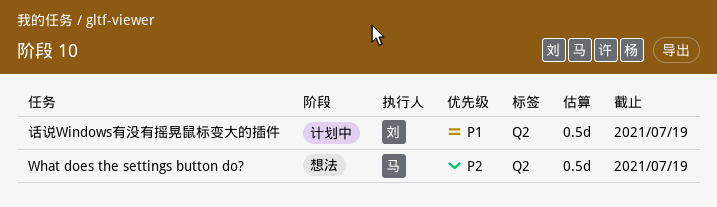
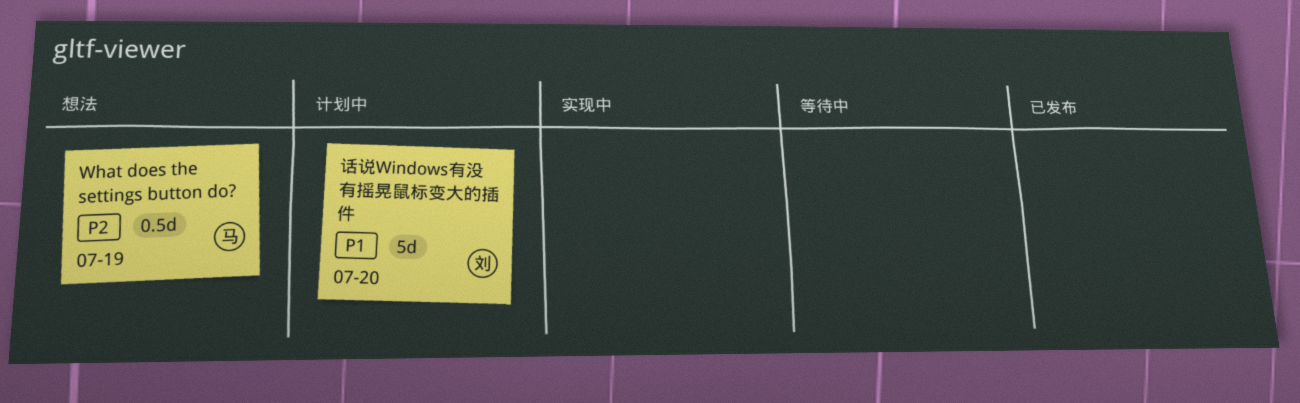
话说Windows有没有摇晃鼠标变大的插件, estimate: 0.5d -> 5d
话说Windows有没有摇晃鼠标变大的插件, due: Jul 19 -> Jul 20

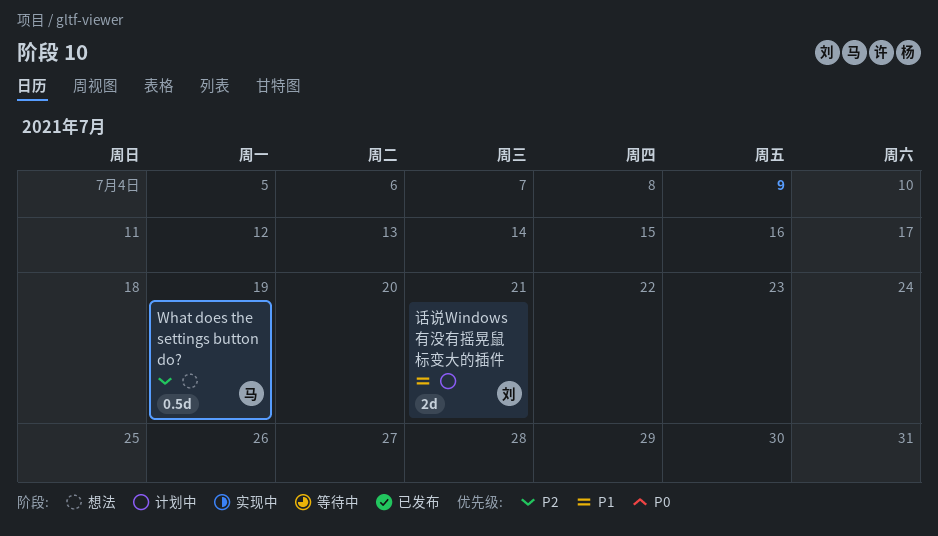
话说Windows有没有摇晃鼠标变大的插件, estimate: 5d -> 2d
话说Windows有没有摇晃鼠标变大的插件, due: Jul 20 -> Jul 21

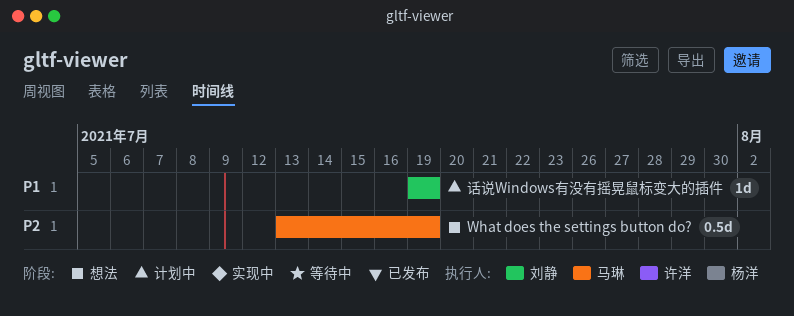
话说Windows有没有摇晃鼠标变大的插件, estimate: 2d -> 1d
话说Windows有没有摇晃鼠标变大的插件, due: Jul 21 -> Jul 19

